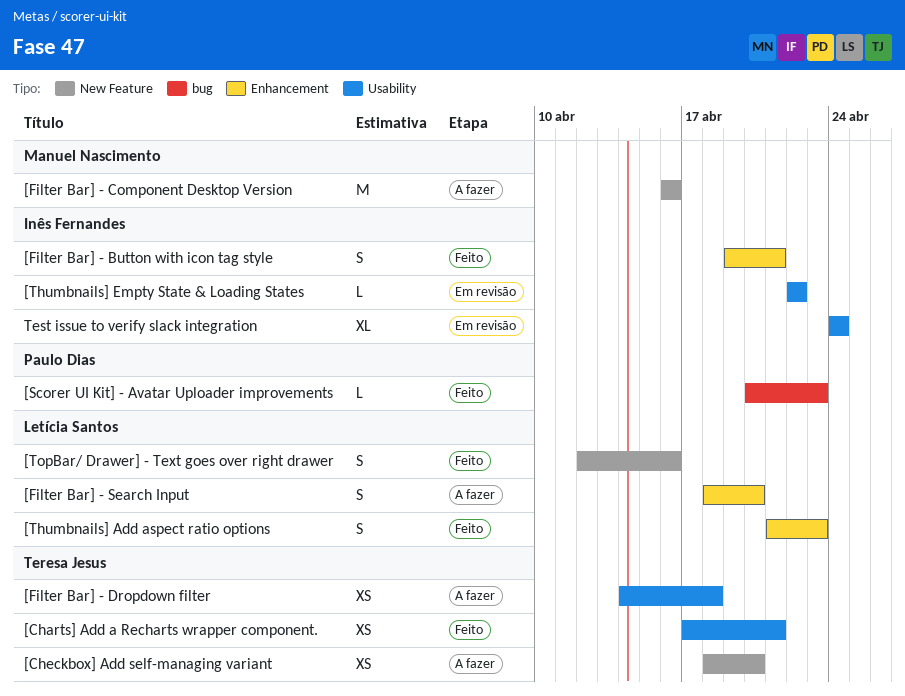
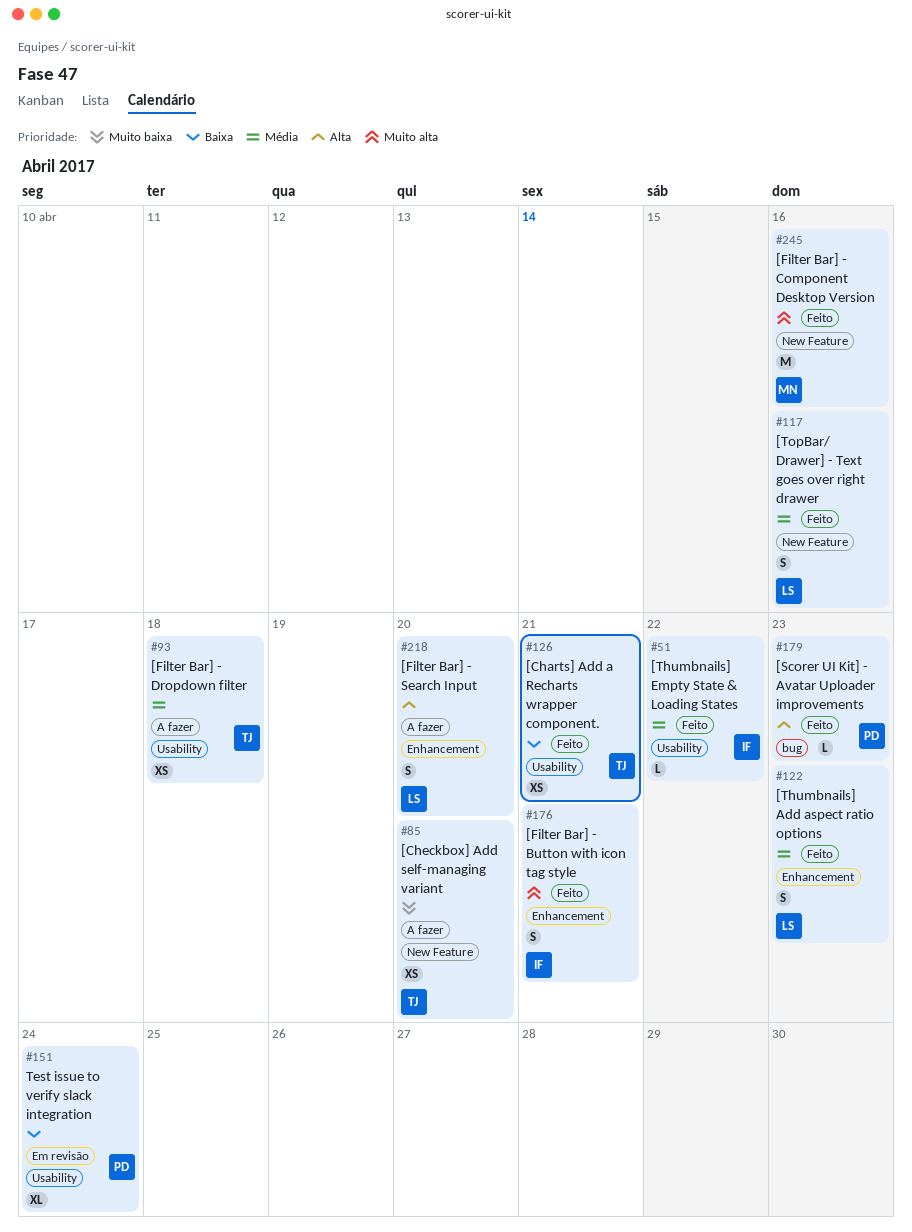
[Filter Bar] - Component Desktop Version, status: A fazer -> Feito
[Thumbnails] Empty State & Loading States, status: Em revisão -> Feito
Test issue to verify slack integration, owner: Inês Fernandes -> Paulo Dias

